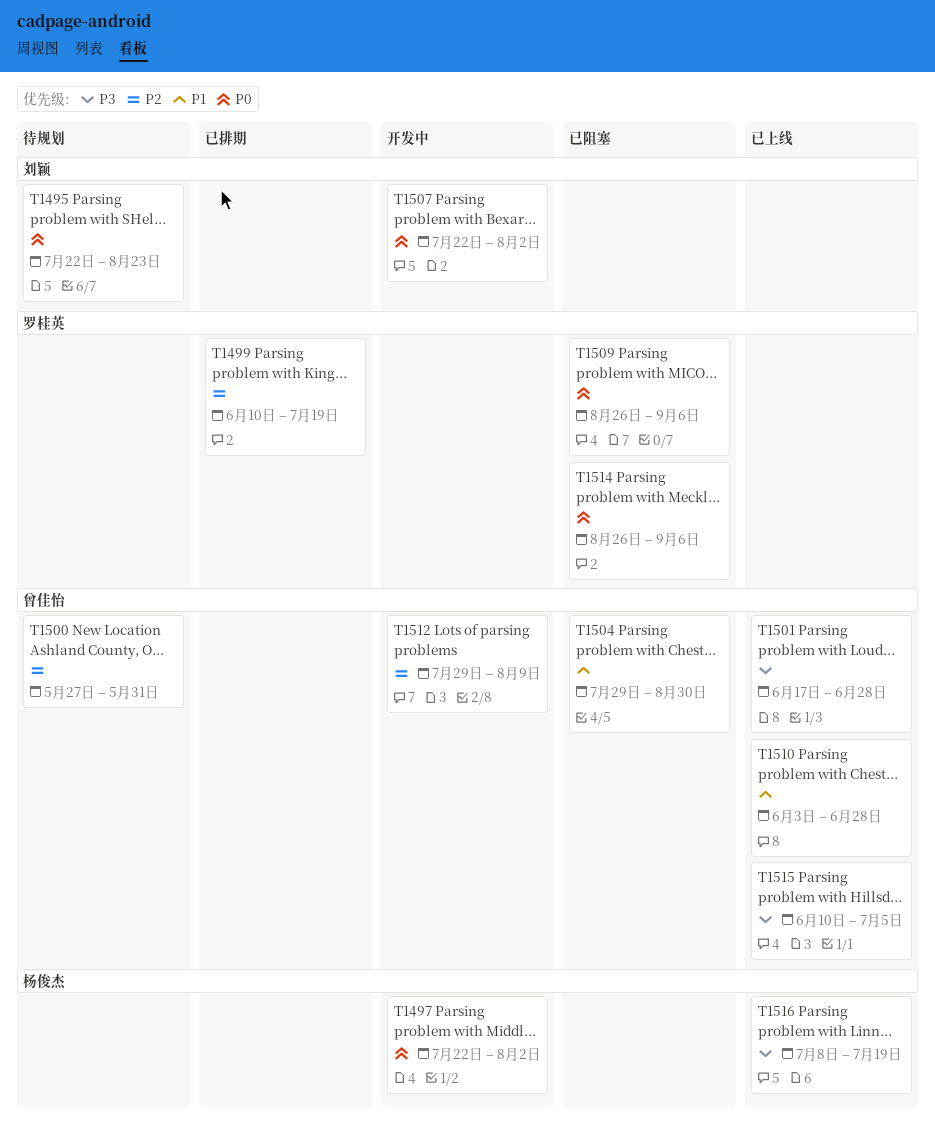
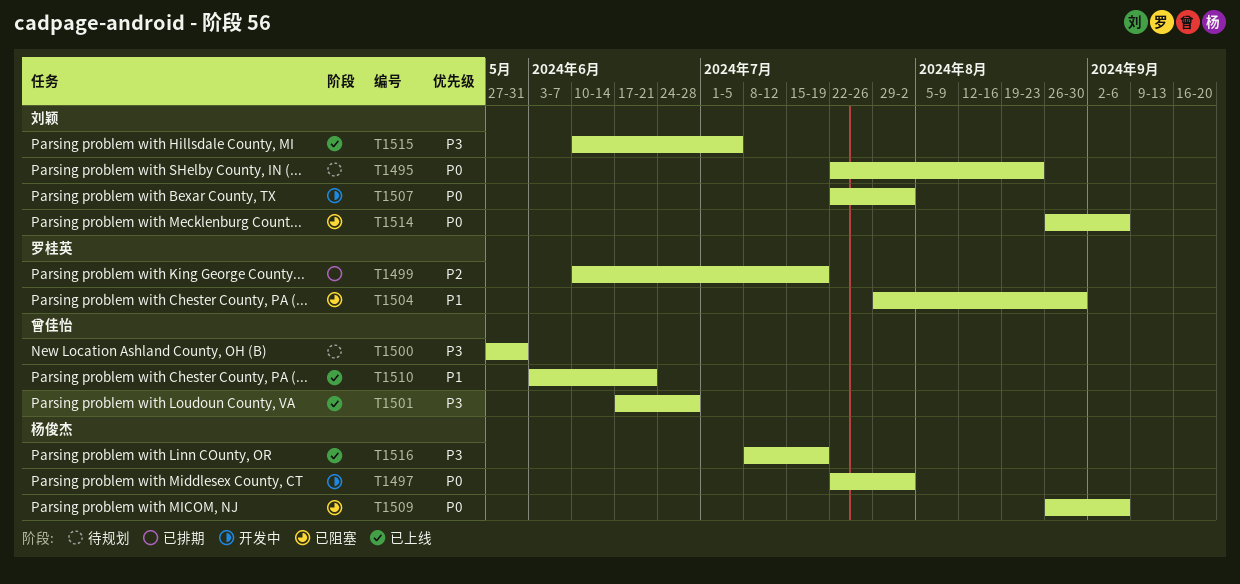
T1500, priority: P2 -> P3
T1504, owner: 曾佳怡 -> 罗桂英
T1509, owner: 罗桂英 -> 杨俊杰
T1510, due: Jun 28 -> Jun 21
T1512: present -> none
T1514, owner: 罗桂英 -> 刘颖
T1515, owner: 曾佳怡 -> 刘颖

